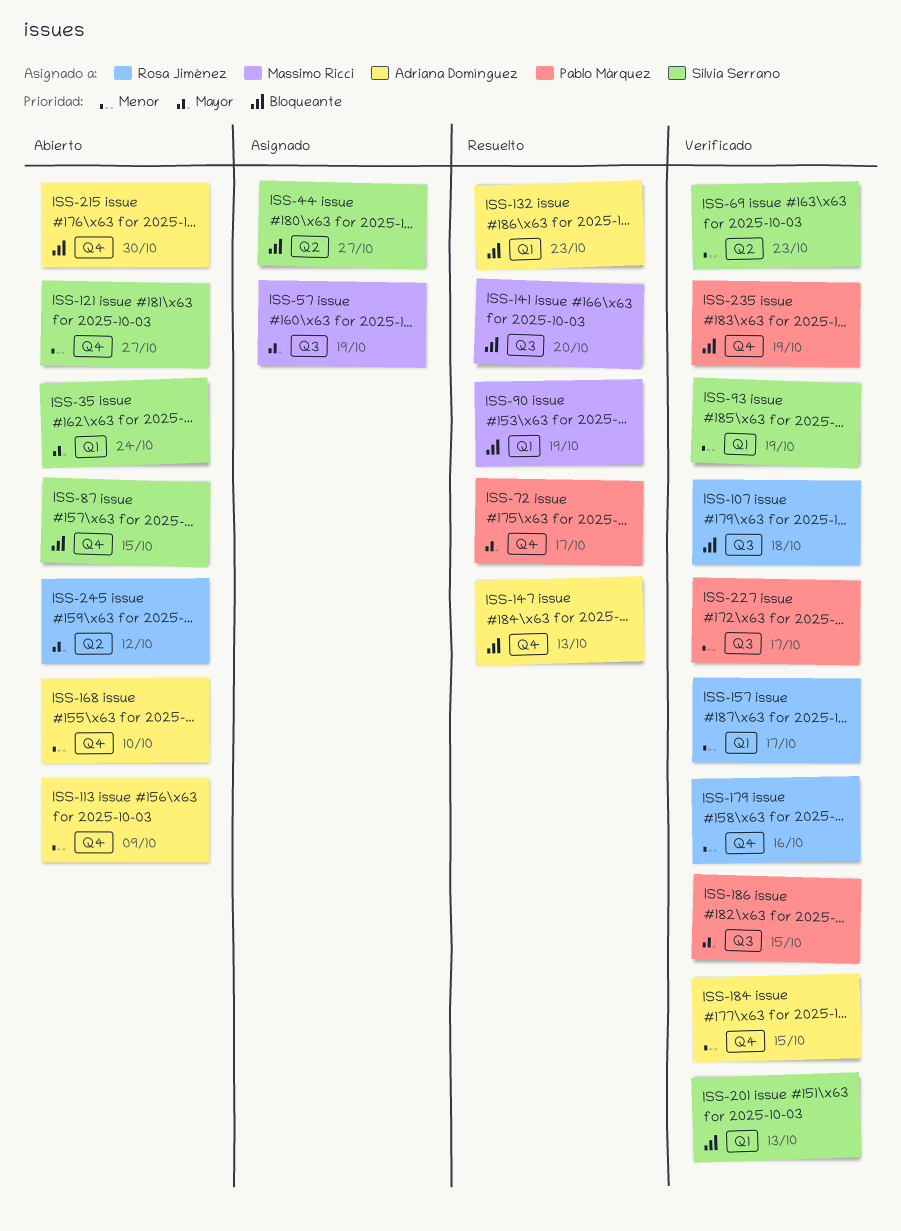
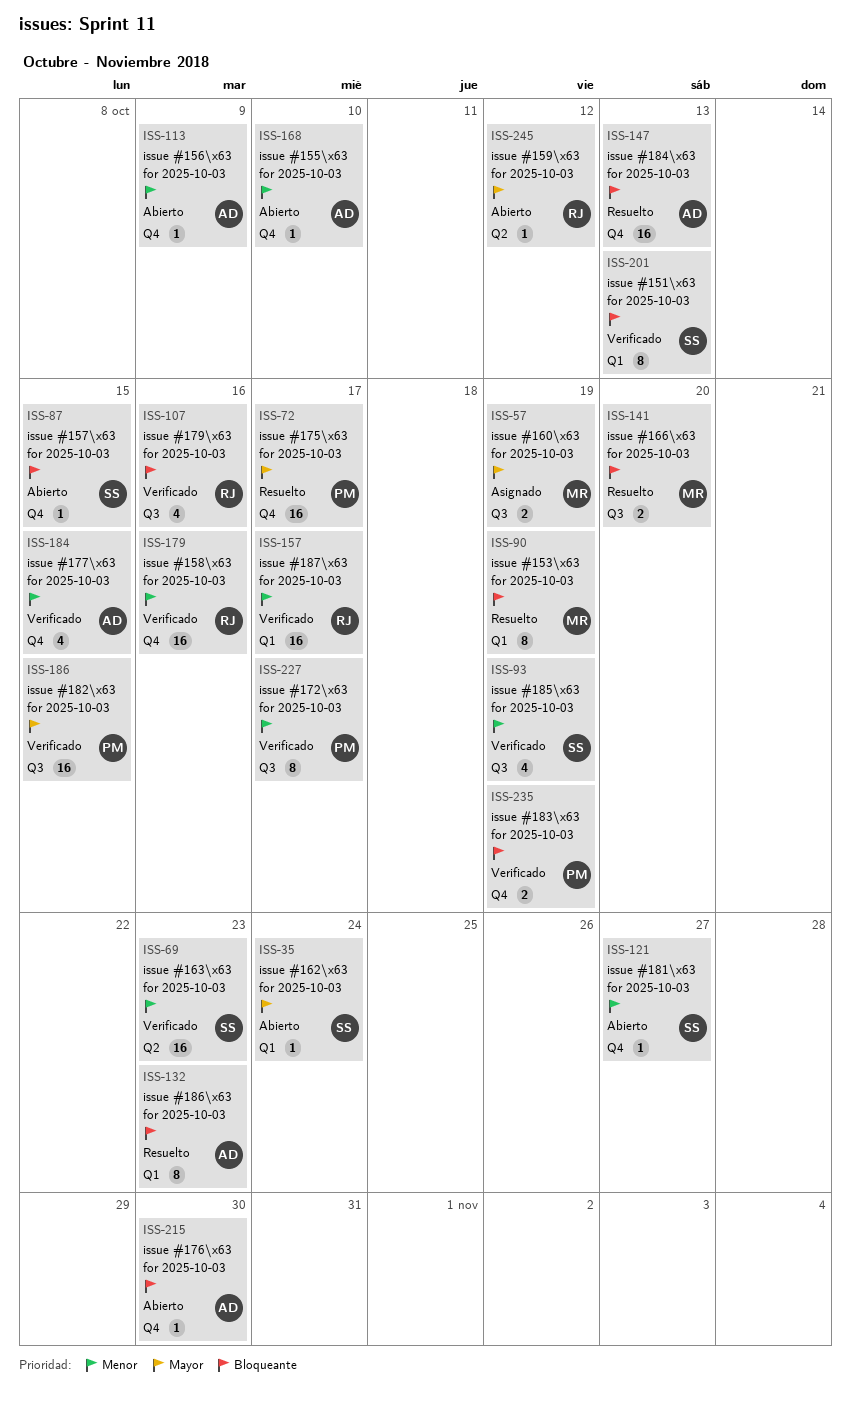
ISS-44: present -> none
ISS-93, label: Q1 -> Q3
ISS-107, due: Oct 18 -> Oct 16

